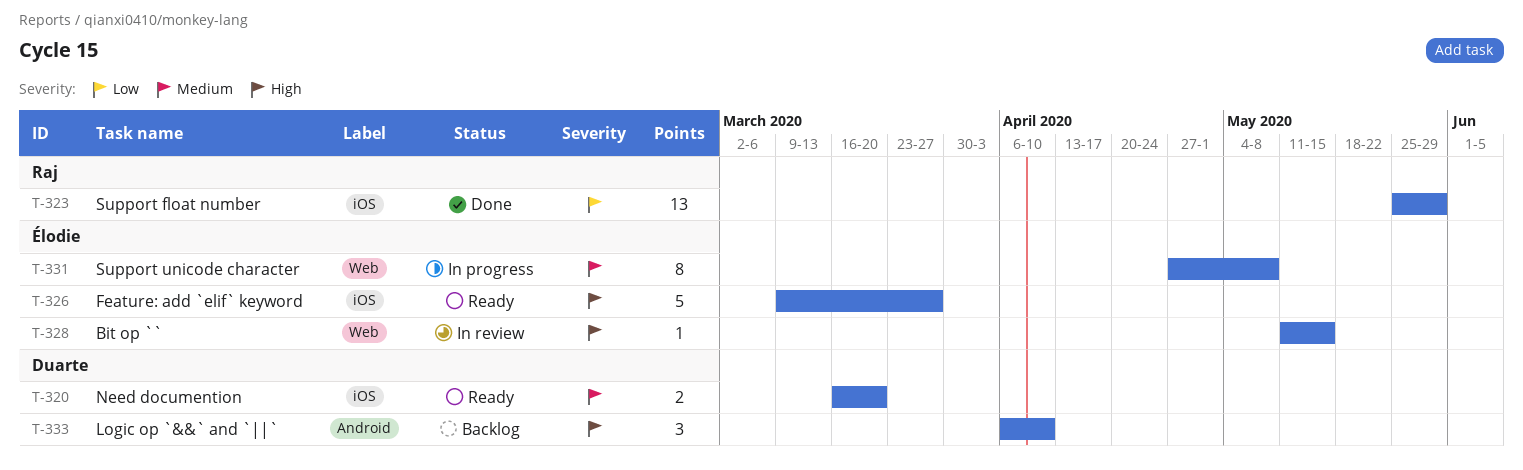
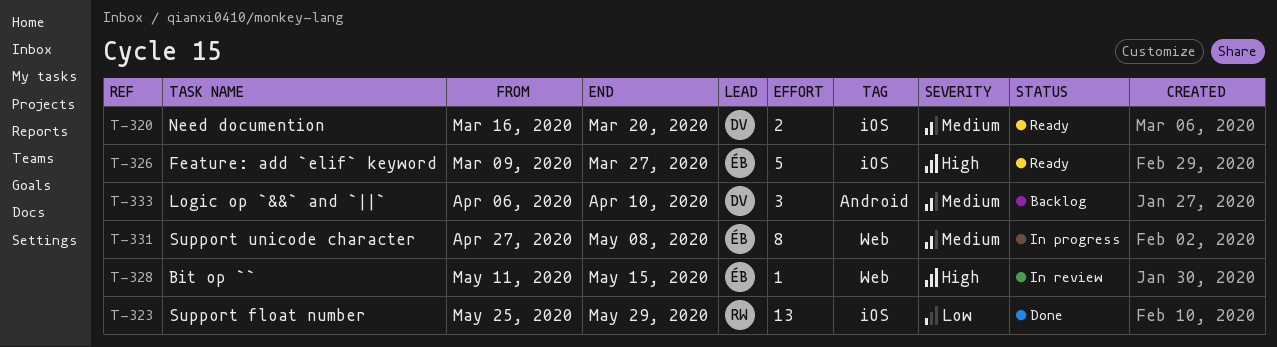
T-333, priority: High -> Medium

